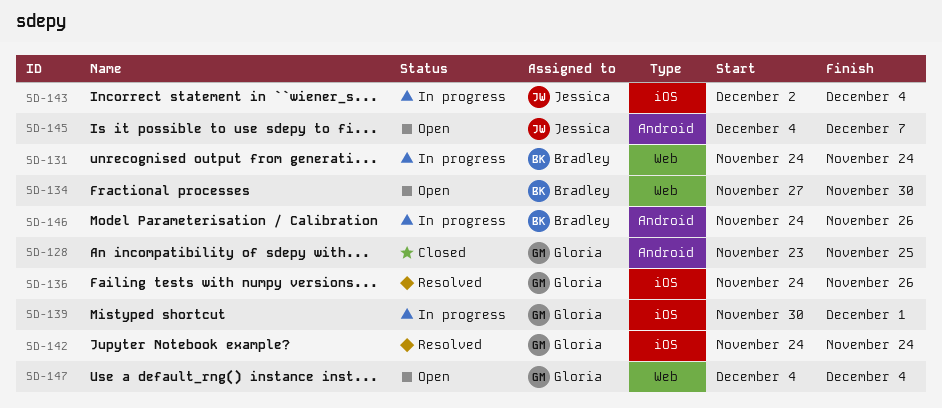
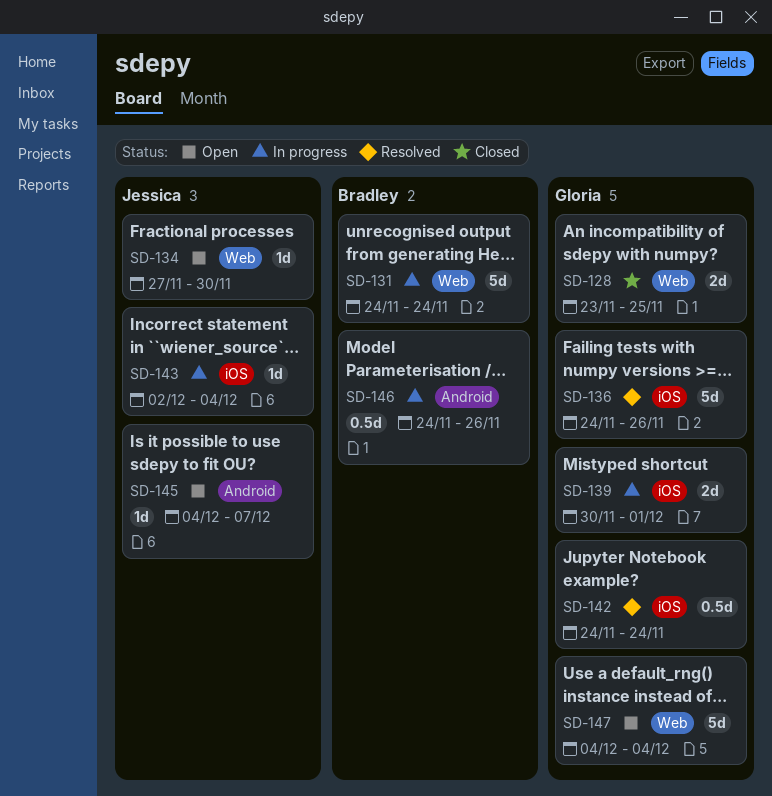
SD-128, label: Android -> Web
SD-134, owner: Bradley -> Jessica

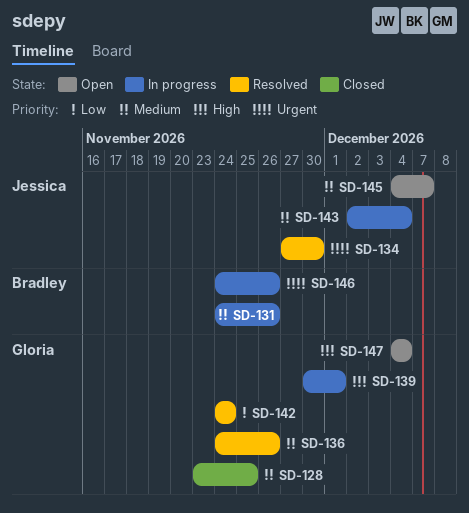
SD-131, due: Nov 24 -> Nov 26
SD-134, status: Open -> Resolved

